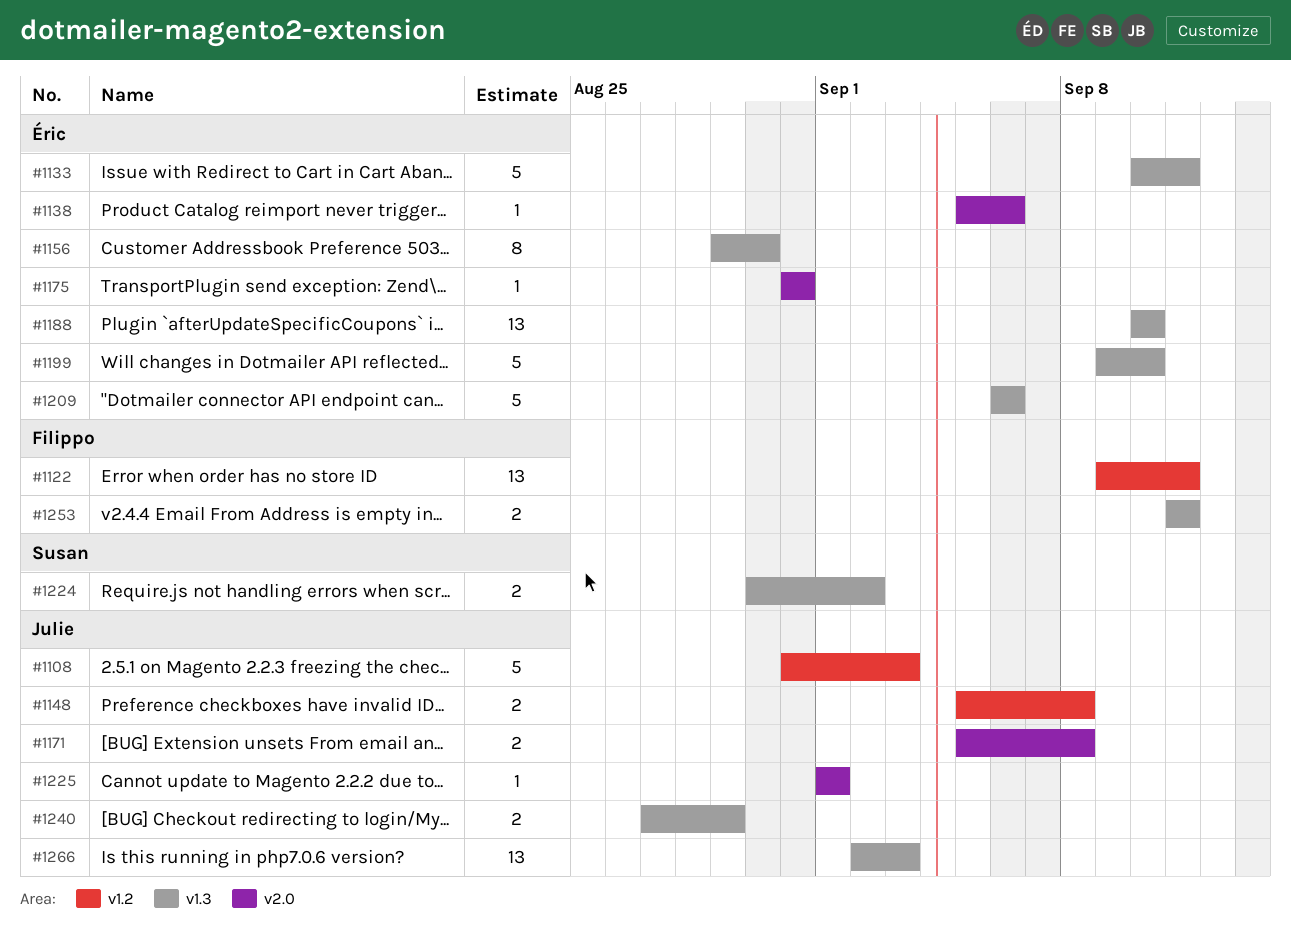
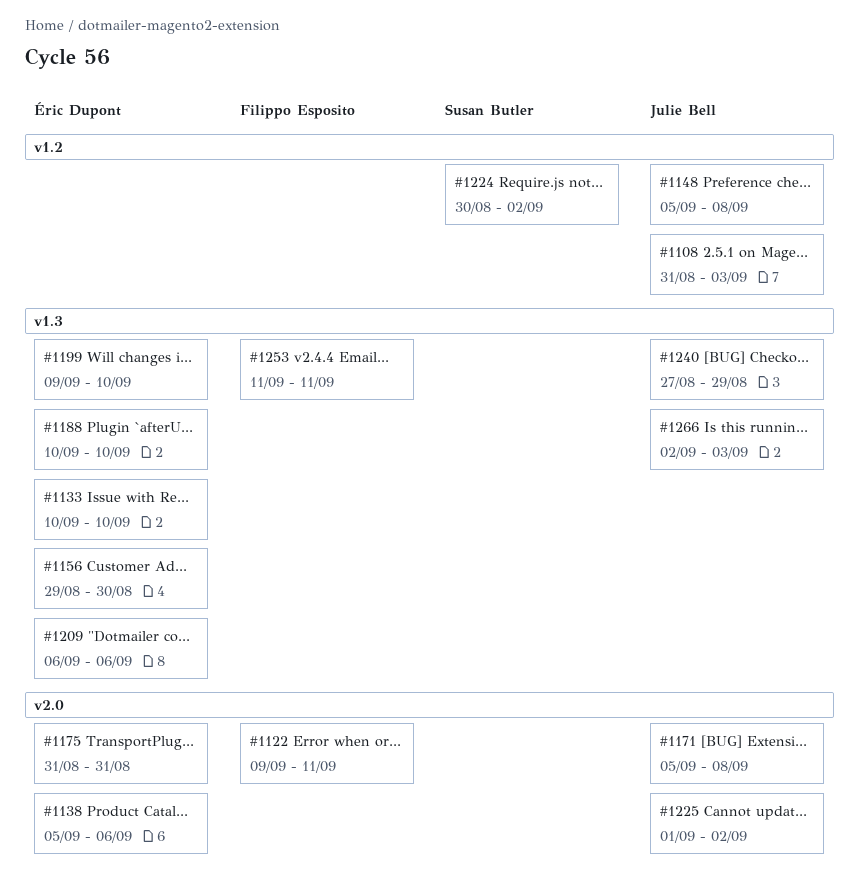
#1122, label: v1.2 -> v2.0
#1133, due: Sep 11 -> Sep 10
#1224, label: v1.3 -> v1.2
#1225, due: Sep 1 -> Sep 2

